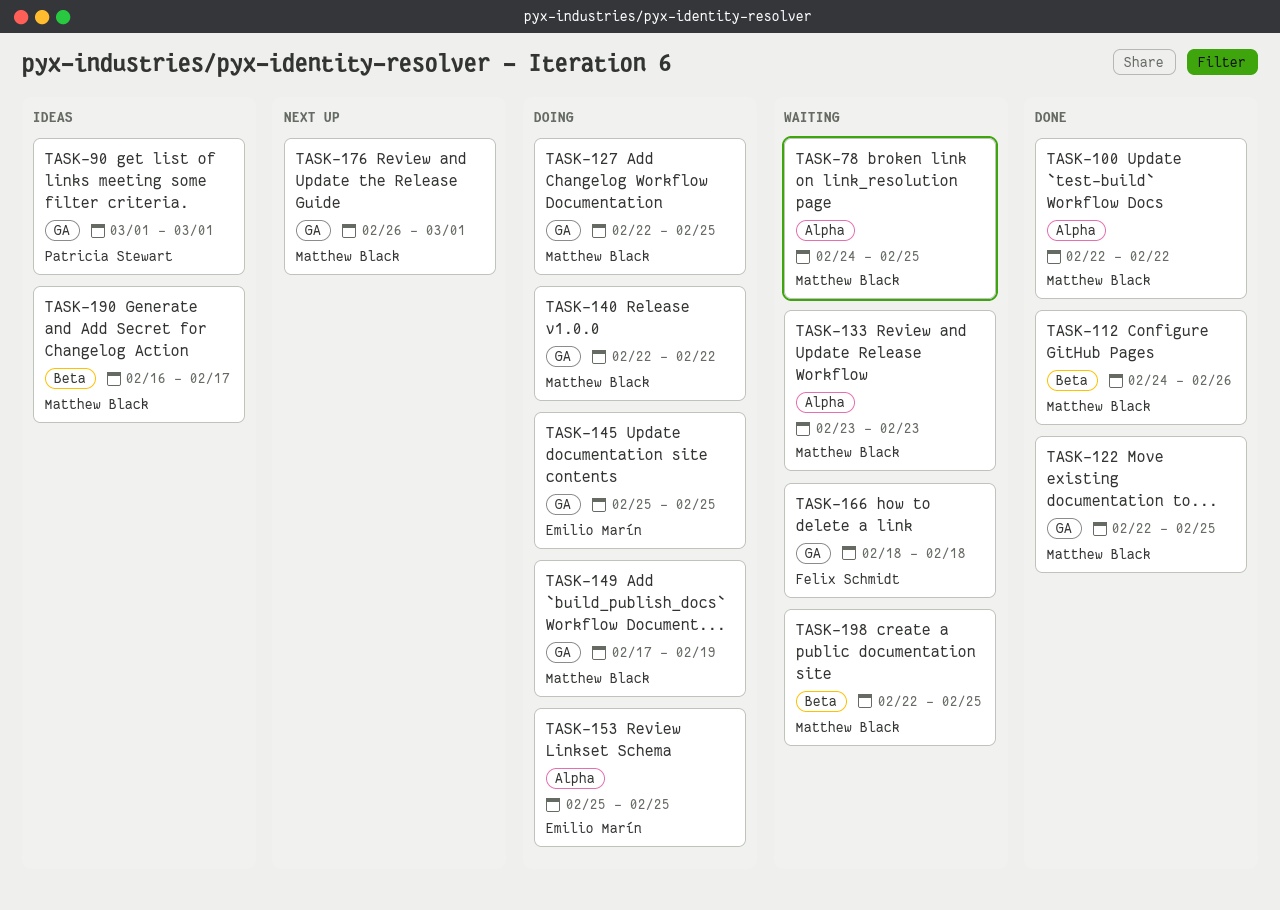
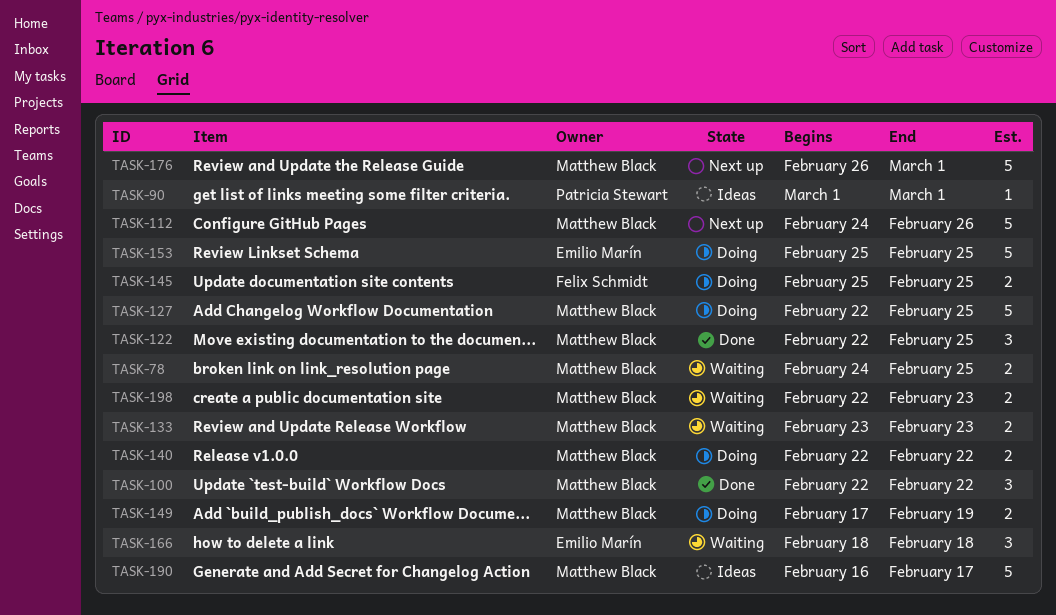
TASK-112, status: Done -> Next up
TASK-145, owner: Emilio Marín -> Felix Schmidt
TASK-166, owner: Felix Schmidt -> Emilio Marín
TASK-198, due: Feb 25 -> Feb 23

